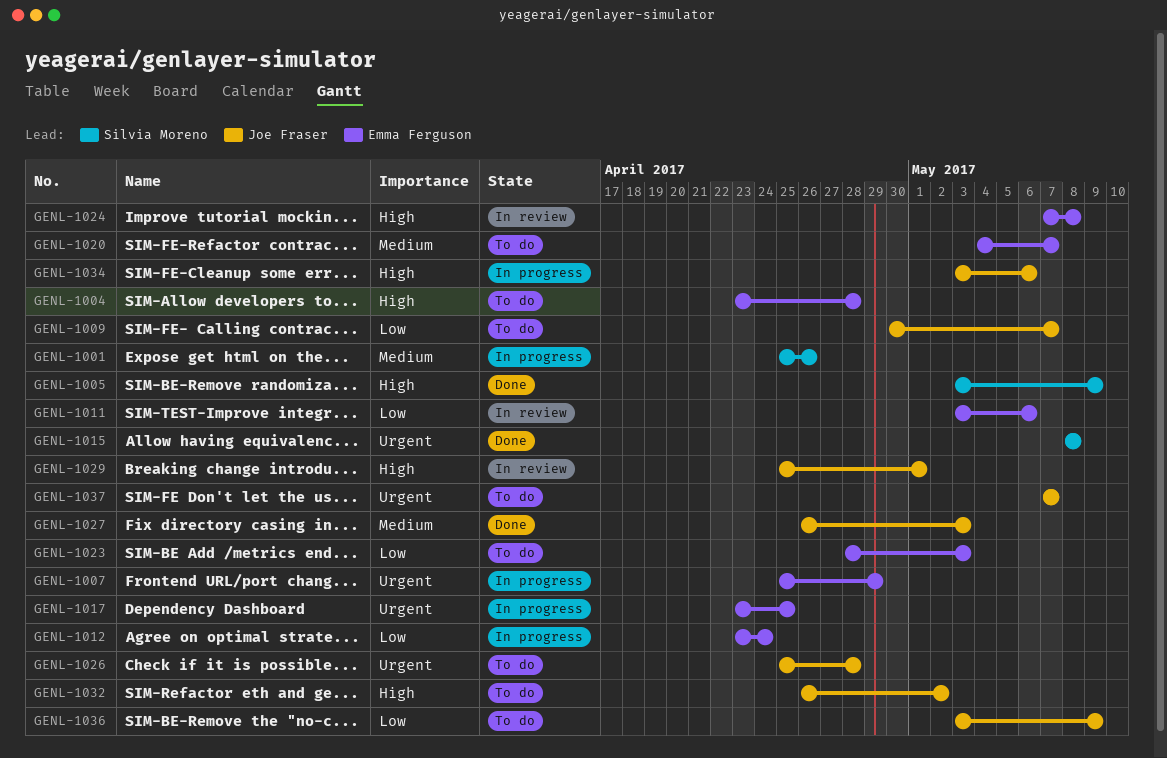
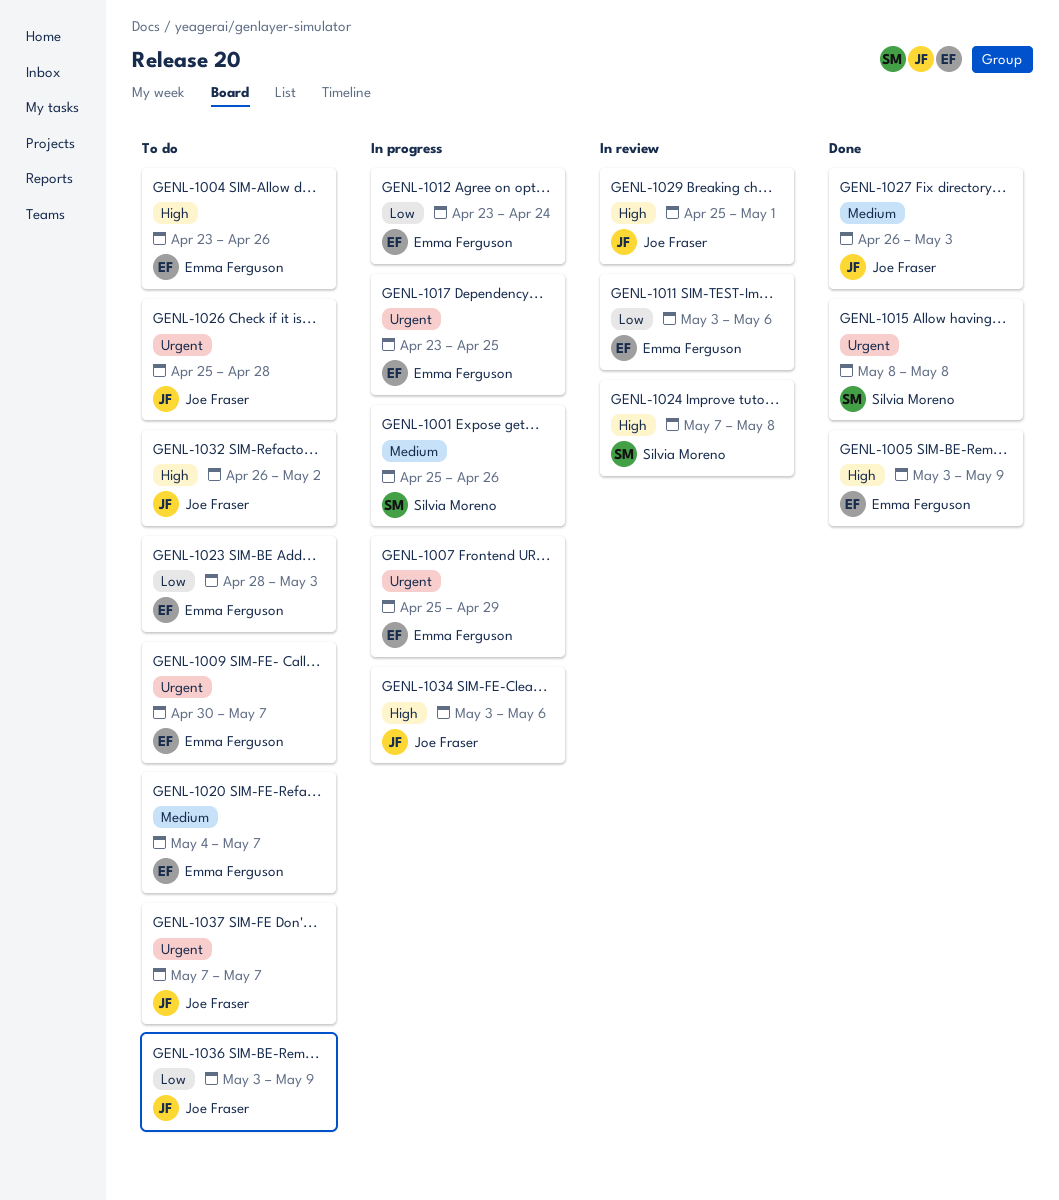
GENL-1004, due: Apr 28 -> Apr 26
GENL-1005, owner: Silvia Moreno -> Emma Ferguson
GENL-1009, owner: Joe Fraser -> Emma Ferguson
GENL-1009, priority: Low -> Urgent
GENL-1024, owner: Emma Ferguson -> Silvia Moreno

